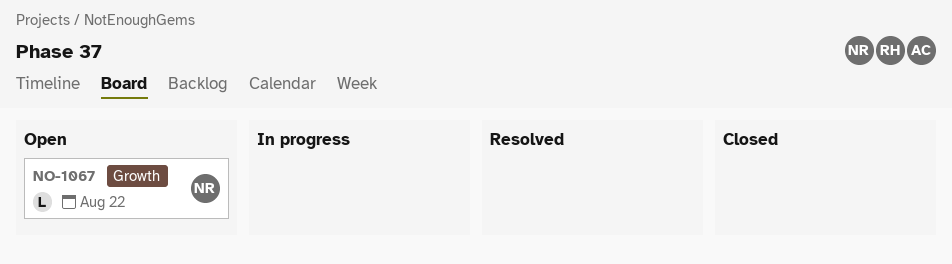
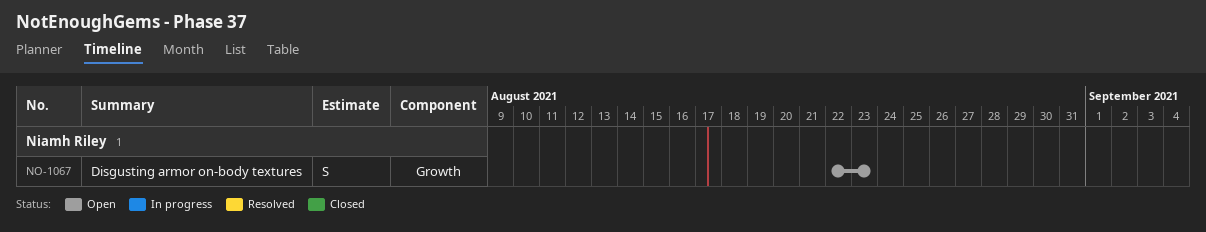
NO-1067, estimate: L -> S
NO-1067, due: Aug 22 -> Aug 23

